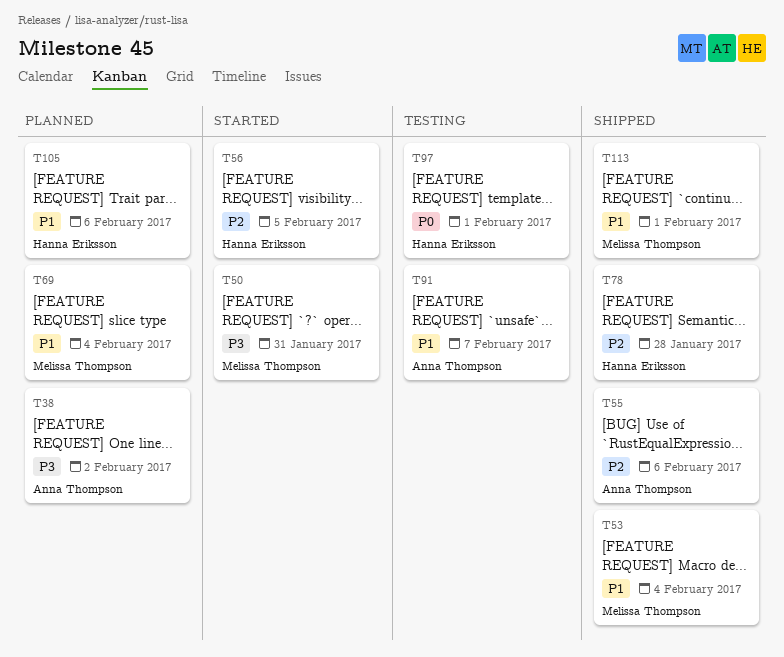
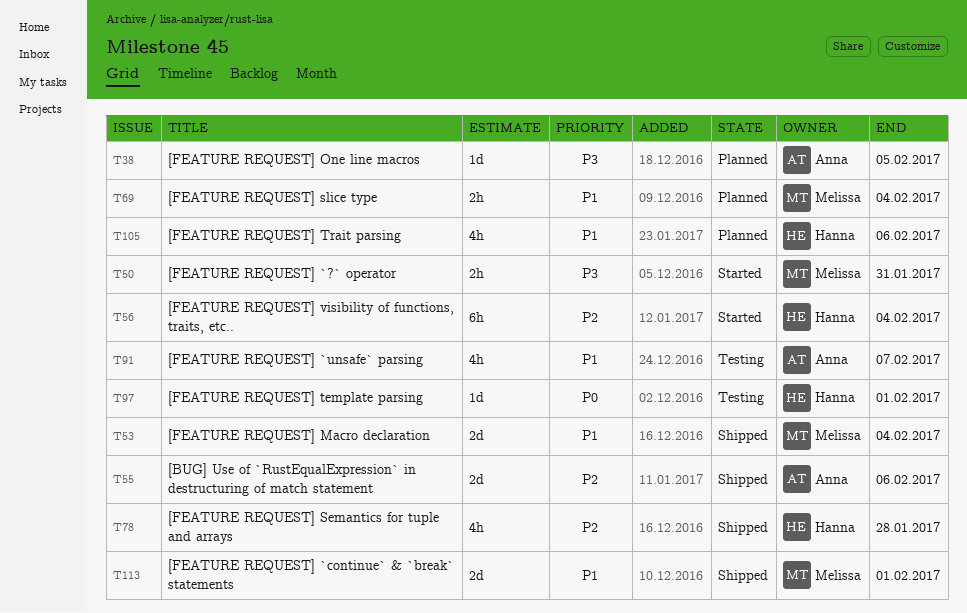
T38, due: Feb 2 -> Feb 5
T56, due: Feb 5 -> Feb 4

